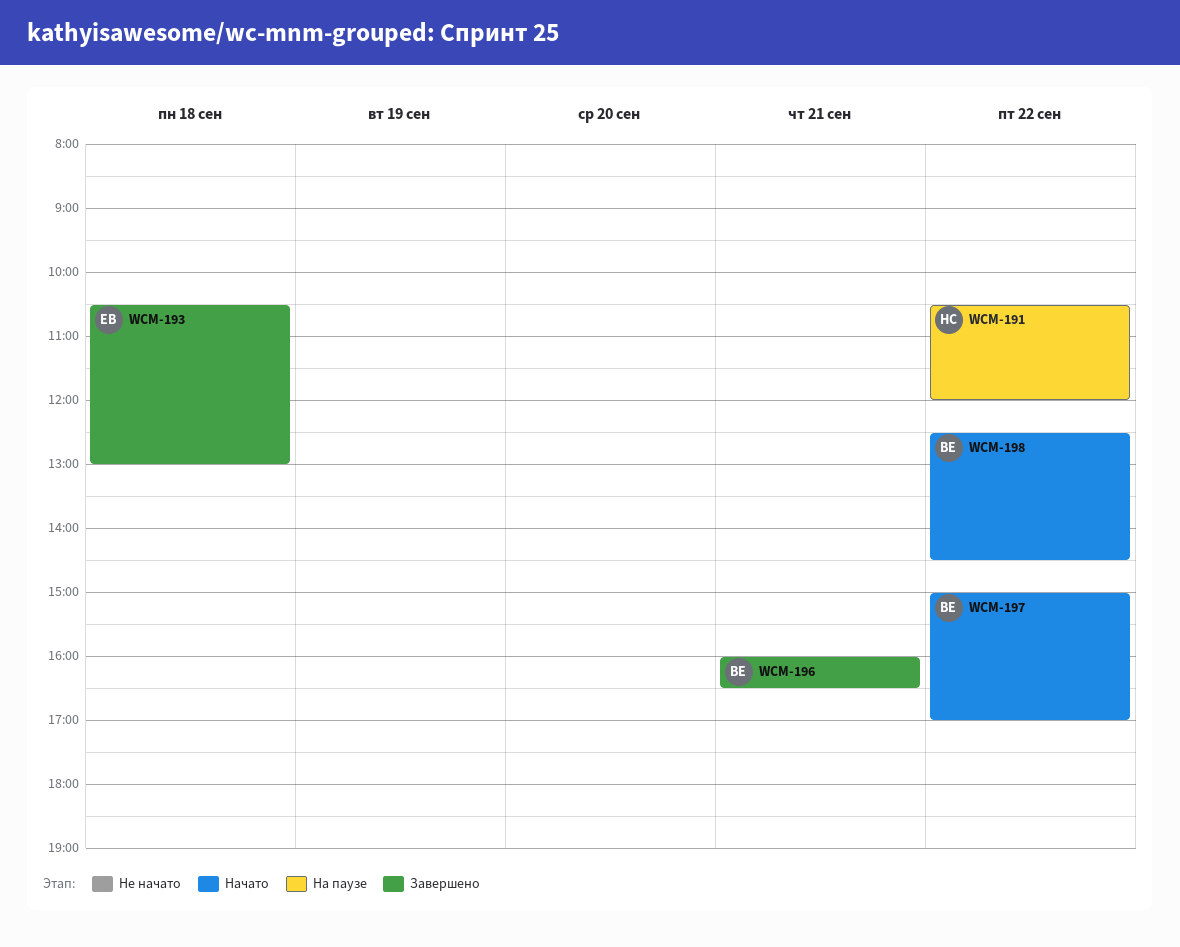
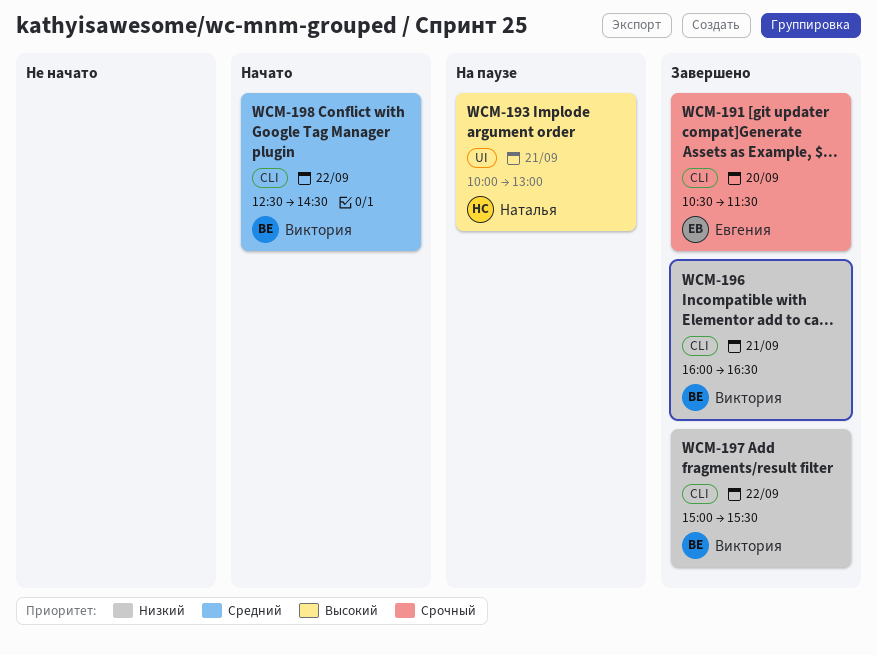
WCM-191, status: На паузе -> Завершено
WCM-191, owner: Наталья -> Евгения
WCM-191, day: Sep 22 -> Sep 20
WCM-191, ends: 12:00 -> 11:30
WCM-193, status: Завершено -> На паузе
WCM-193, owner: Евгения -> Наталья
WCM-193, day: Sep 18 -> Sep 21
WCM-193, begins: 10:30 -> 10:00
WCM-197, status: Начато -> Завершено
WCM-197, ends: 17:00 -> 15:30

